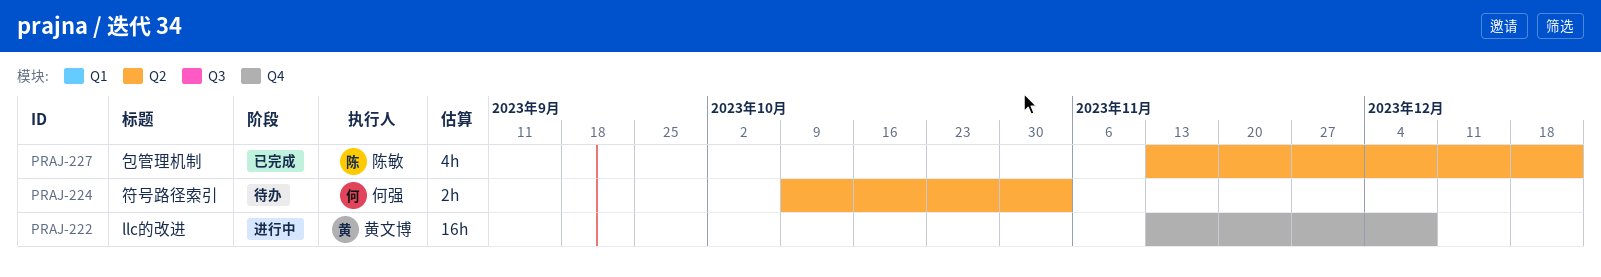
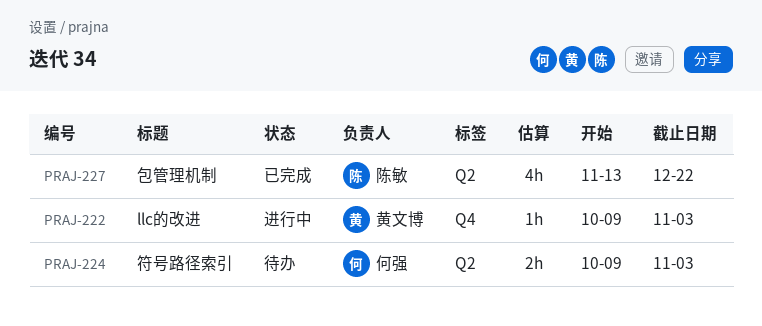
PRAJ-222, estimate: 16h -> 1h
PRAJ-222, start: Nov 13 -> Oct 9
PRAJ-222, due: Dec 8 -> Nov 3

